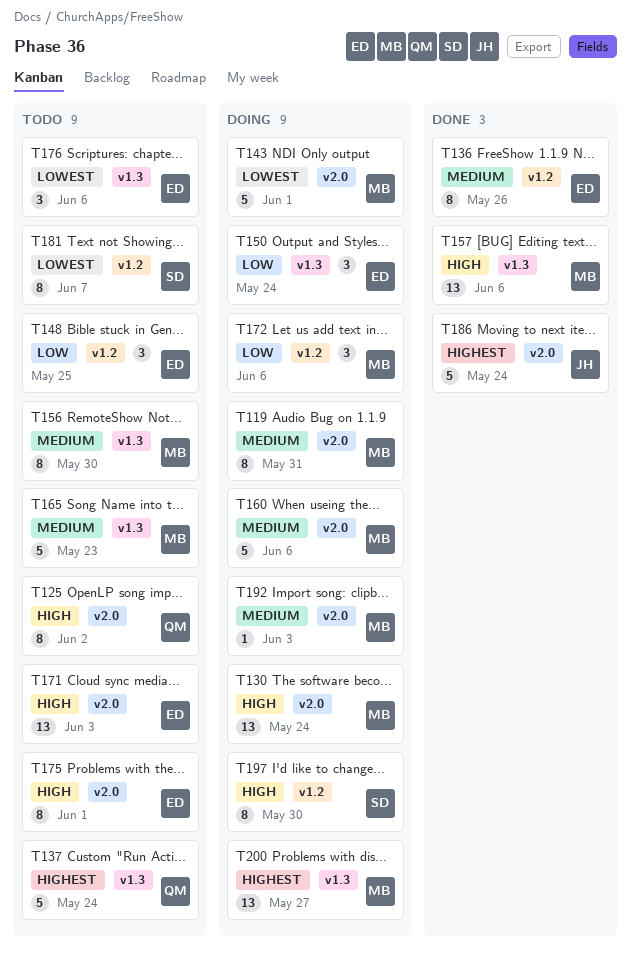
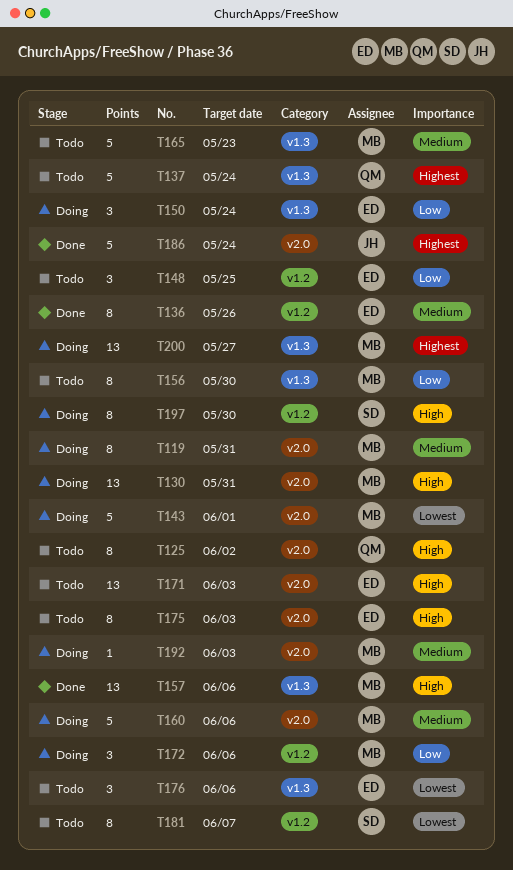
T130, due: May 24 -> May 31
T156, priority: Medium -> Low
T175, due: Jun 1 -> Jun 3

